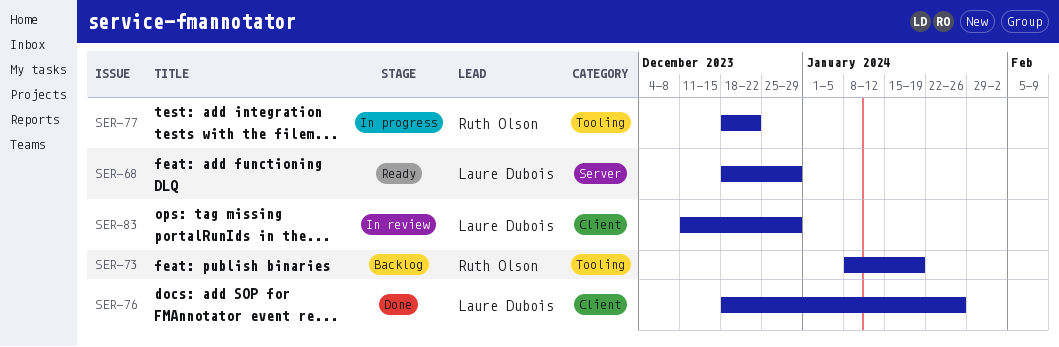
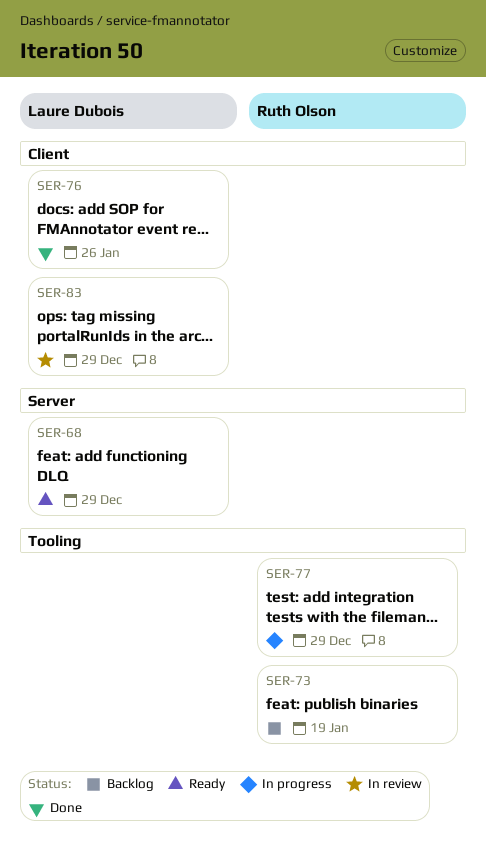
SER-77, due: Dec 22 -> Dec 29

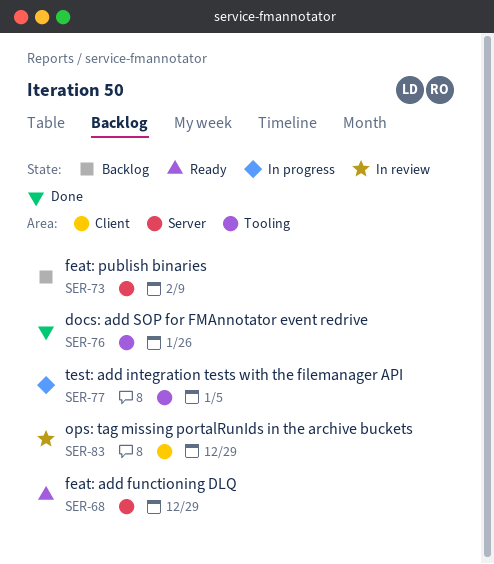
SER-73, label: Tooling -> Server
SER-73, due: Jan 19 -> Feb 9
SER-76, label: Client -> Tooling
SER-77, due: Dec 29 -> Jan 5

